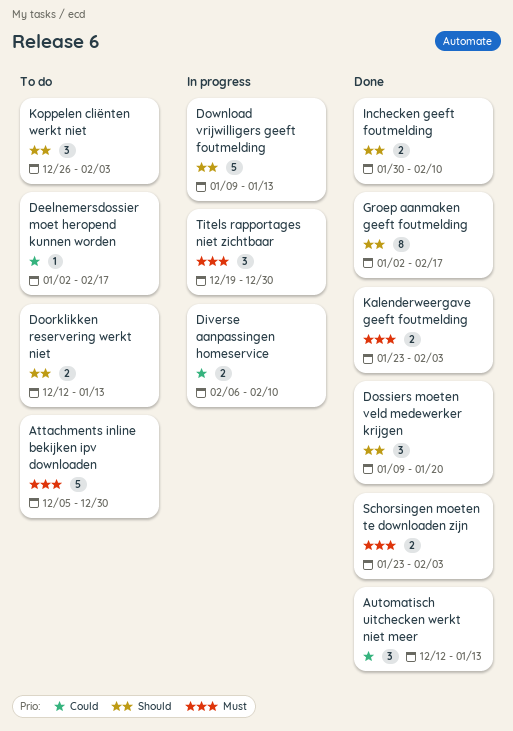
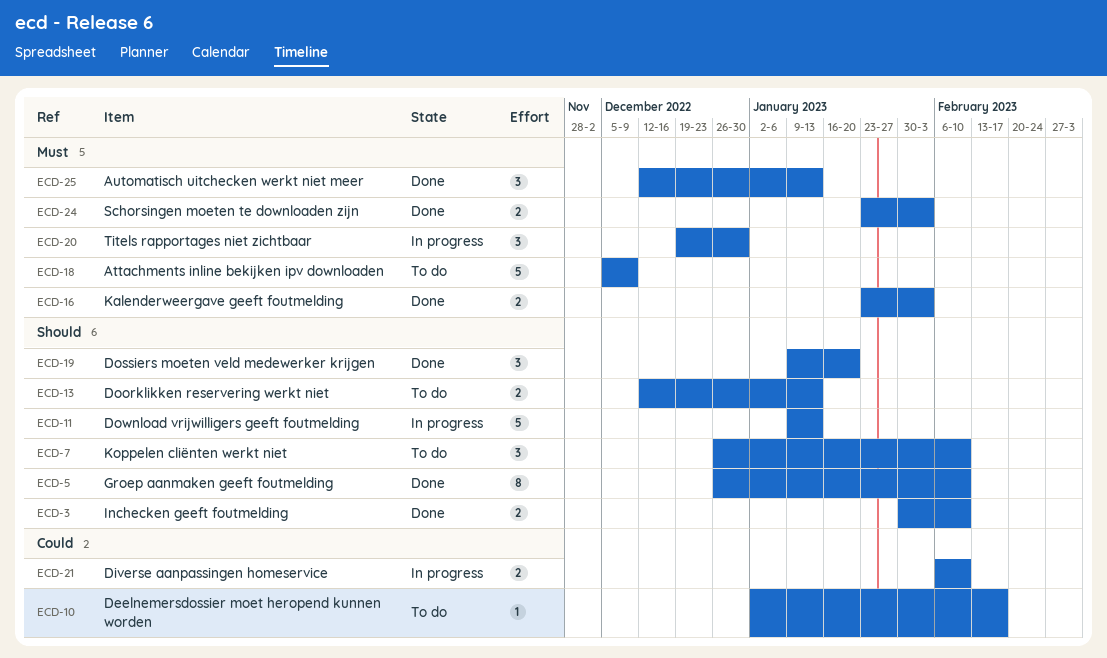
Attachments inline bekijken ipv downloaden, due: Dec 30 -> Dec 9
Automatisch uitchecken werkt niet meer, priority: Could -> Must
Groep aanmaken geeft foutmelding, start: Jan 2 -> Dec 26
Groep aanmaken geeft foutmelding, due: Feb 17 -> Feb 10
Koppelen cliënten werkt niet, due: Feb 3 -> Feb 10

